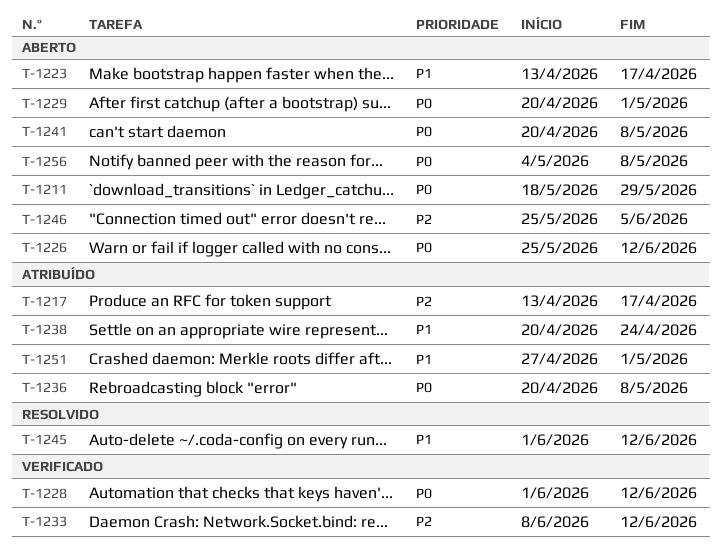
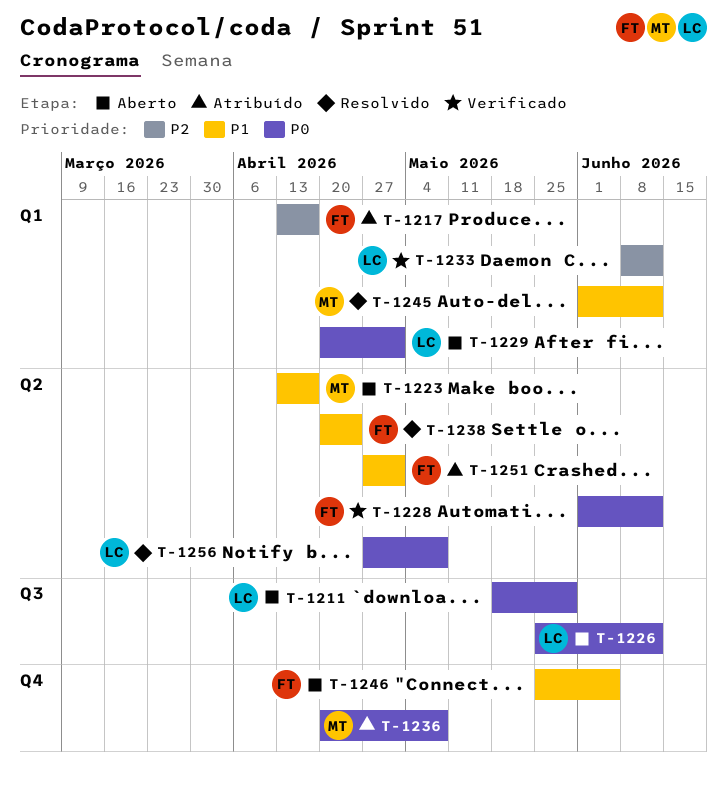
T-1238, status: Atribuído -> Resolvido
T-1241: present -> none
T-1246, priority: P2 -> P1
T-1256, status: Aberto -> Resolvido
T-1256, start: May 4 -> Apr 27

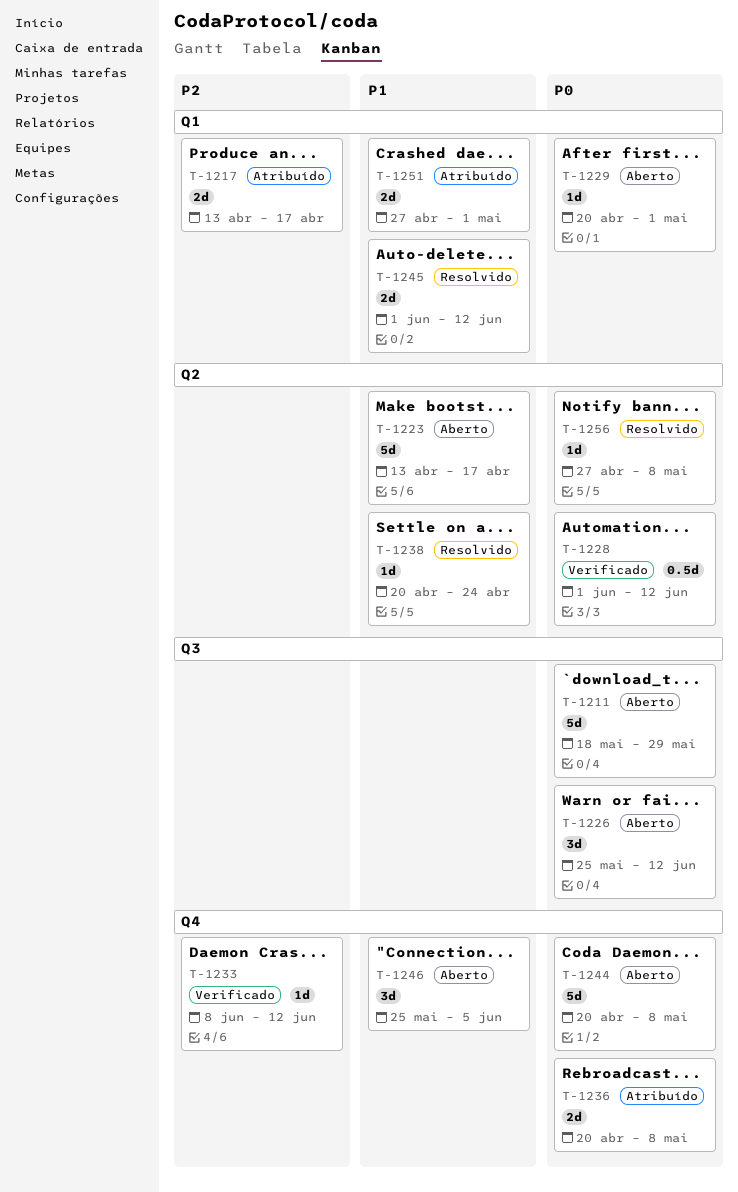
T-1233, label: Q1 -> Q4
T-1244: none -> present
T-1251, label: Q2 -> Q1

